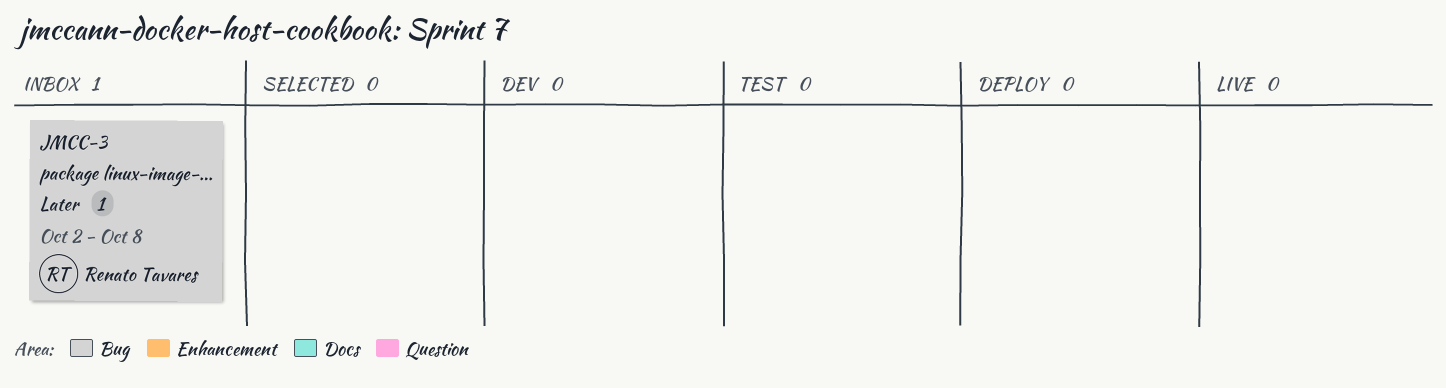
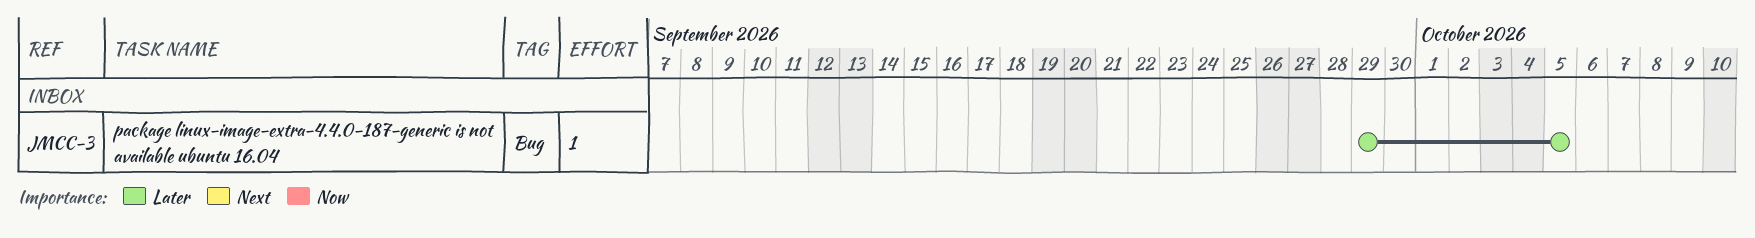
JMCC-3, start: Oct 2 -> Sep 29
JMCC-3, due: Oct 8 -> Oct 5

